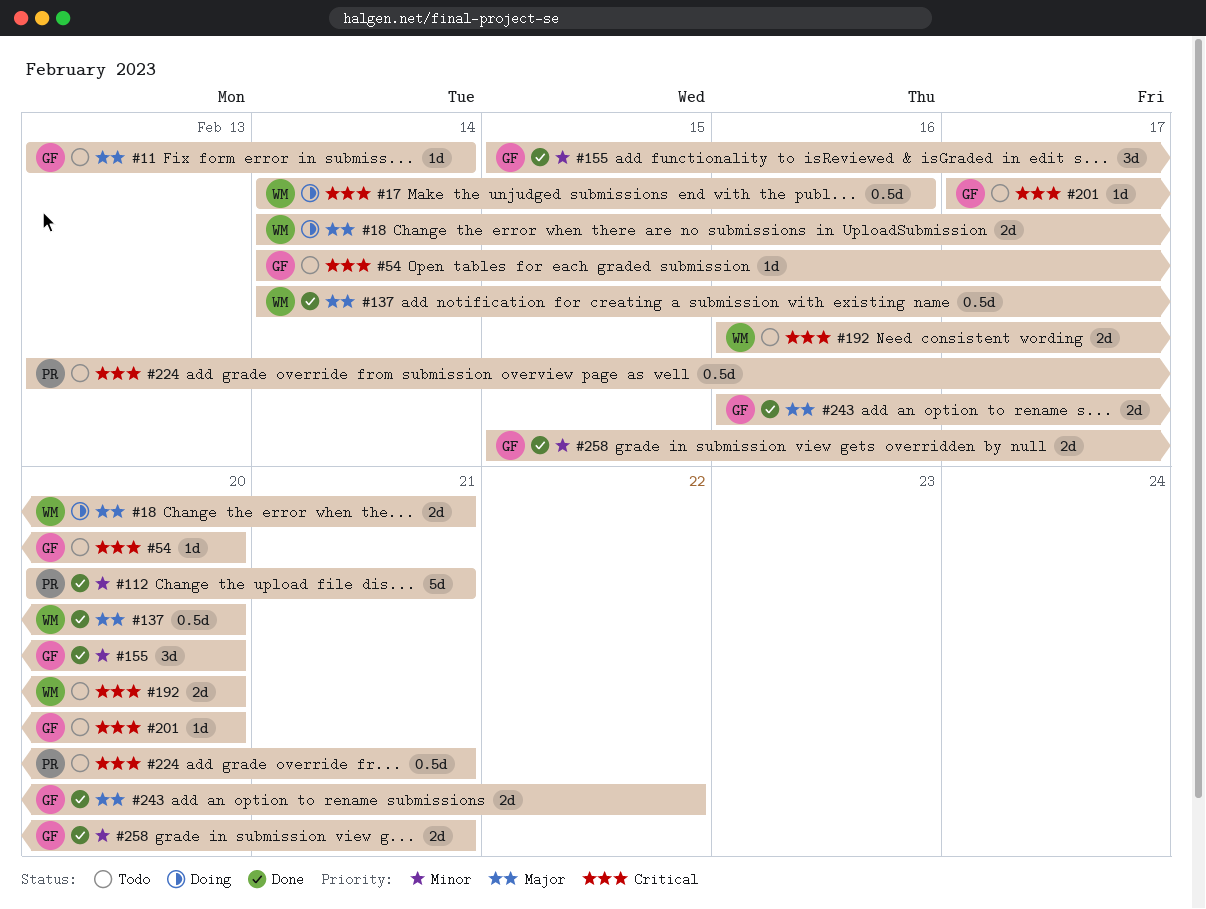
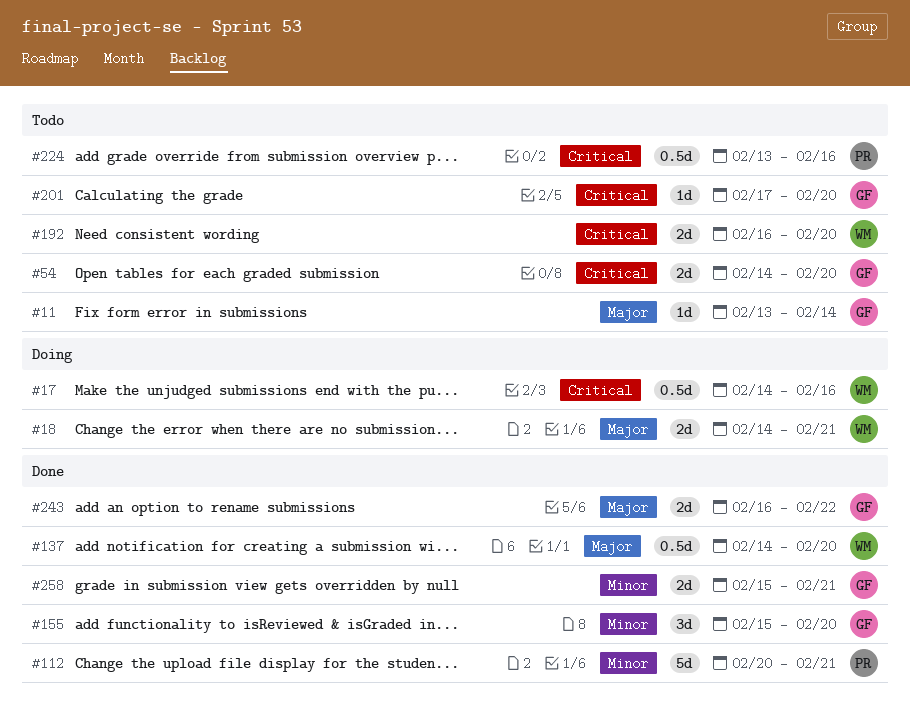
#54, estimate: 1d -> 2d
#224, due: Feb 21 -> Feb 16

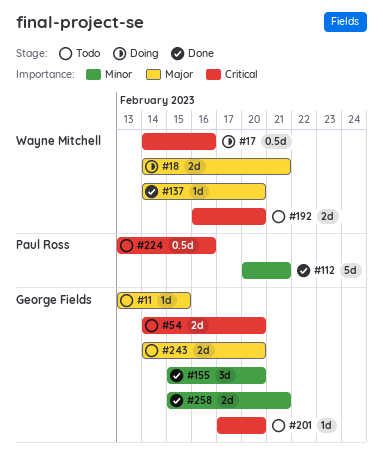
#11, due: Feb 14 -> Feb 15
#137, estimate: 0.5d -> 1d
#243, status: Done -> Todo
#243, start: Feb 16 -> Feb 14
#243, due: Feb 22 -> Feb 20

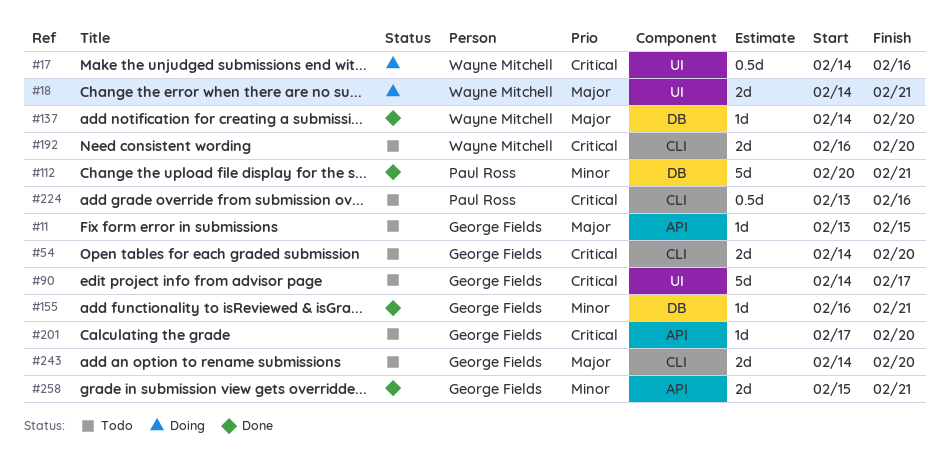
#90: none -> present
#155, estimate: 3d -> 1d
#155, start: Feb 15 -> Feb 16
#155, due: Feb 20 -> Feb 21

